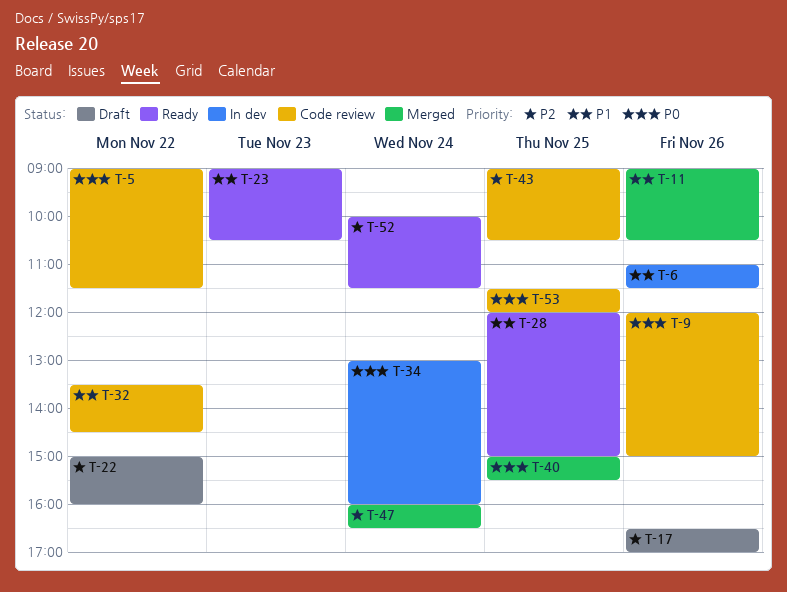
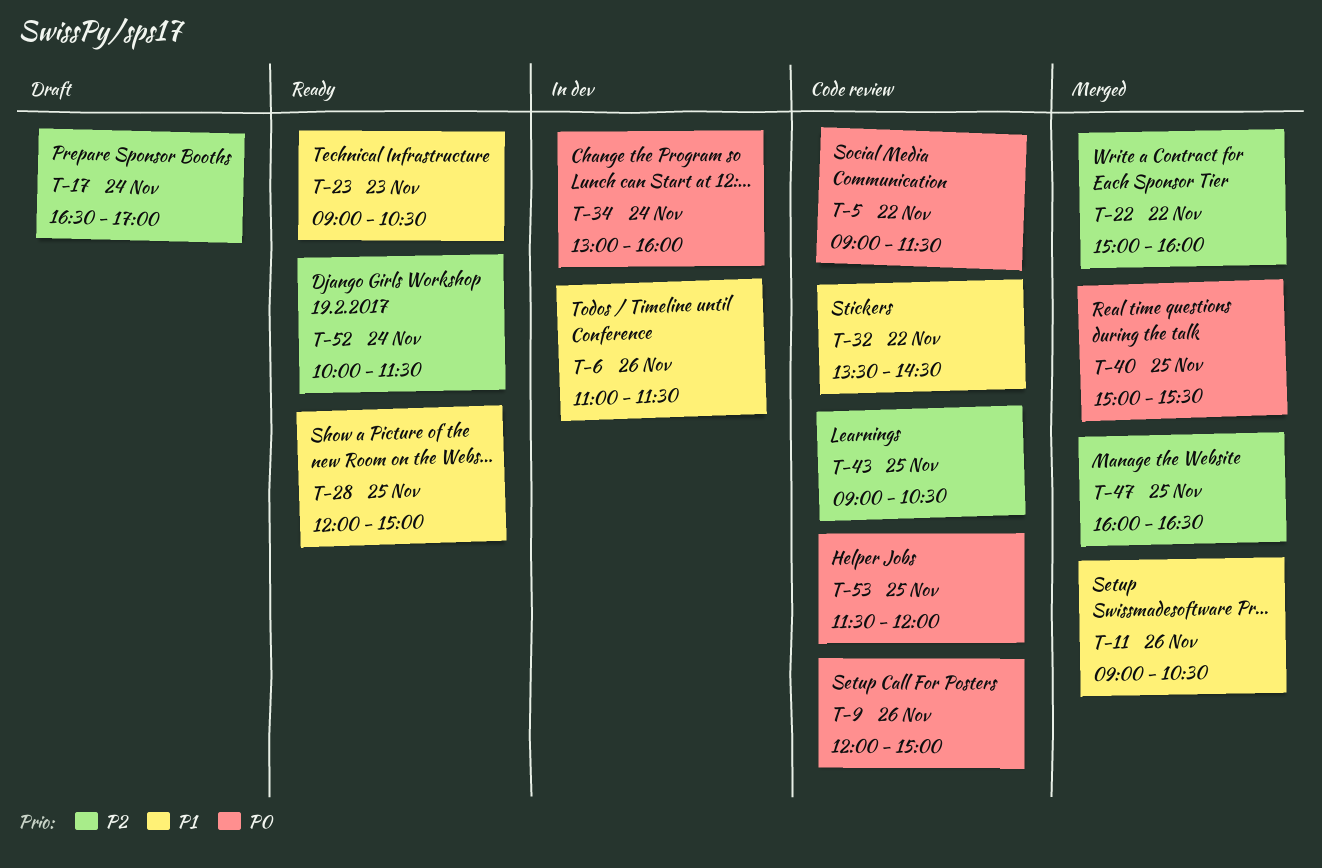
T-17, day: Nov 26 -> Nov 24
T-22, status: Draft -> Merged
T-47, day: Nov 24 -> Nov 25

